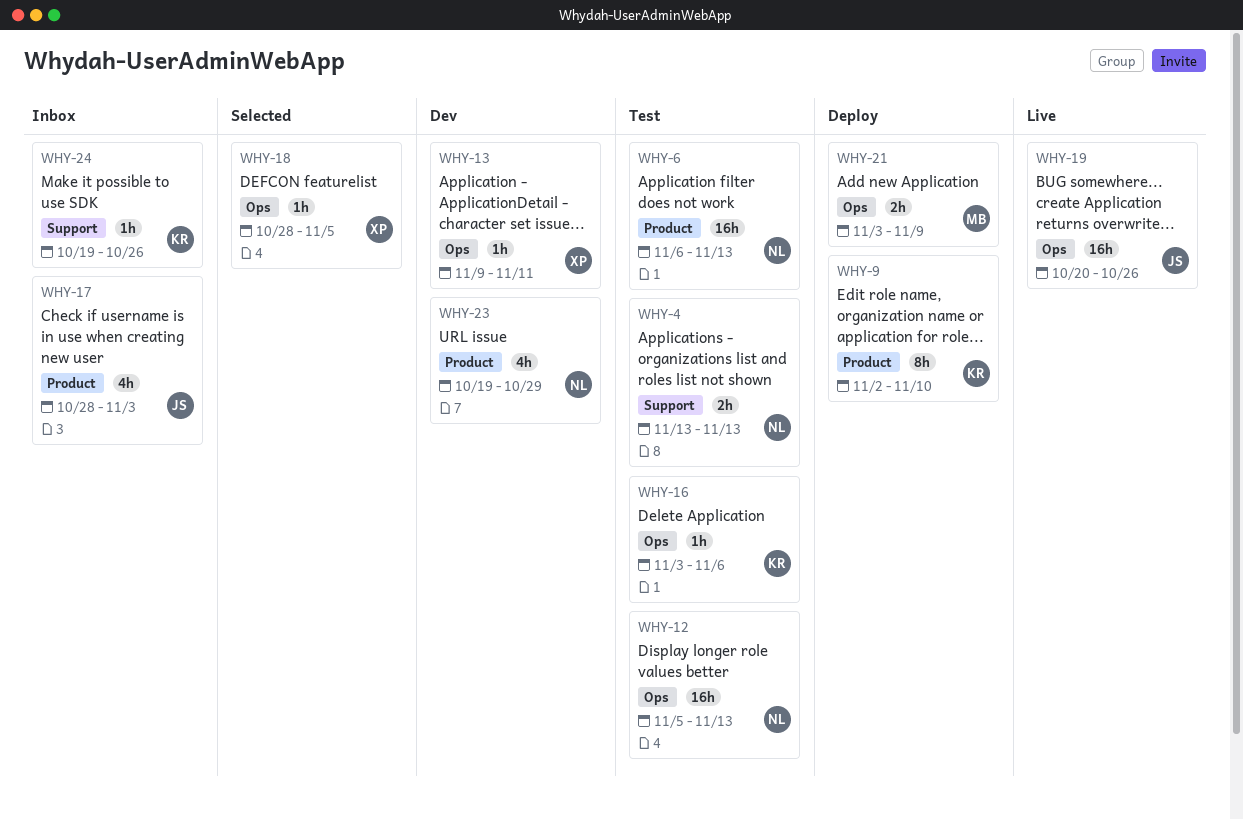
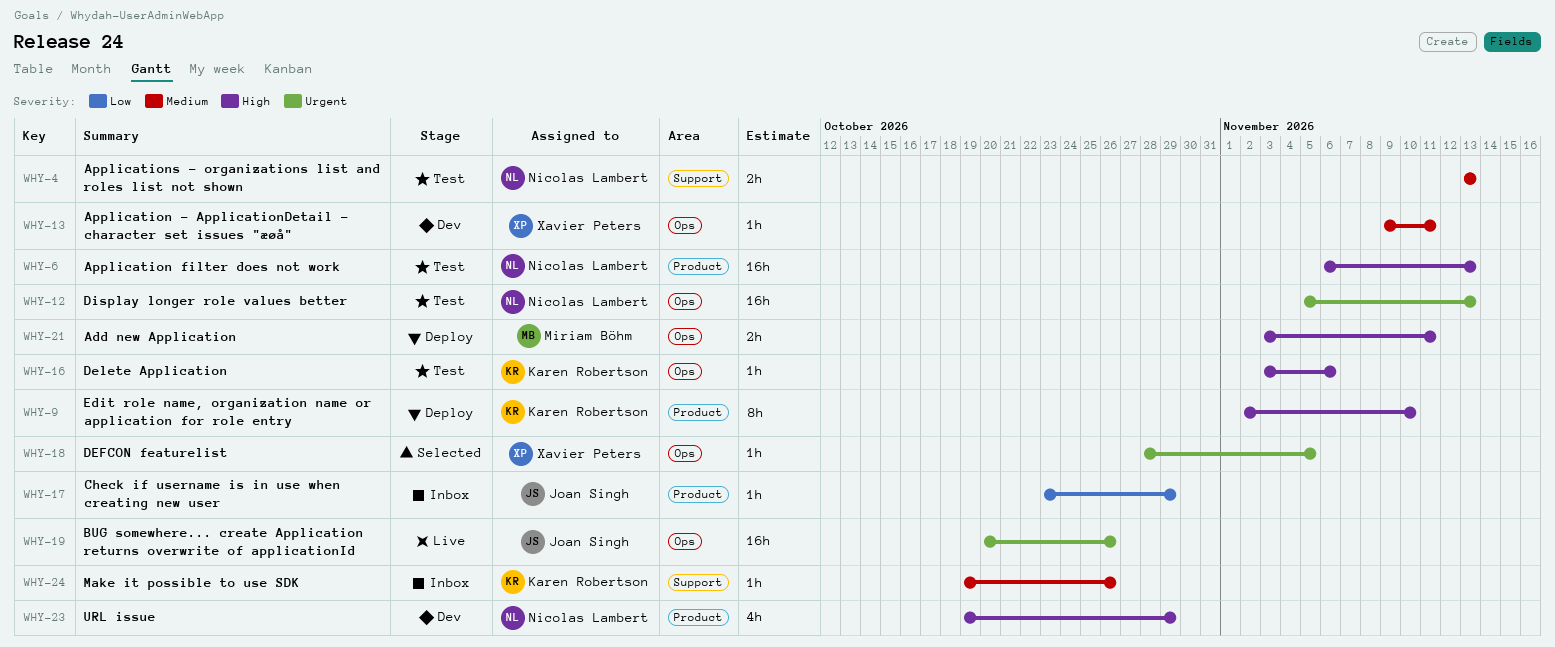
WHY-17, estimate: 4h -> 1h
WHY-17, start: Oct 28 -> Oct 23
WHY-17, due: Nov 3 -> Oct 29
WHY-21, due: Nov 9 -> Nov 11

